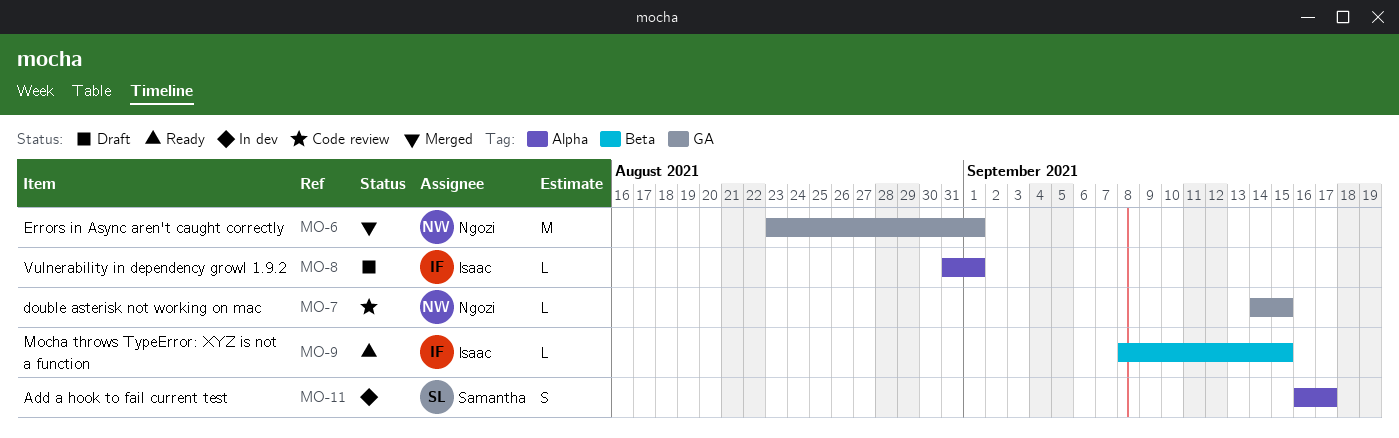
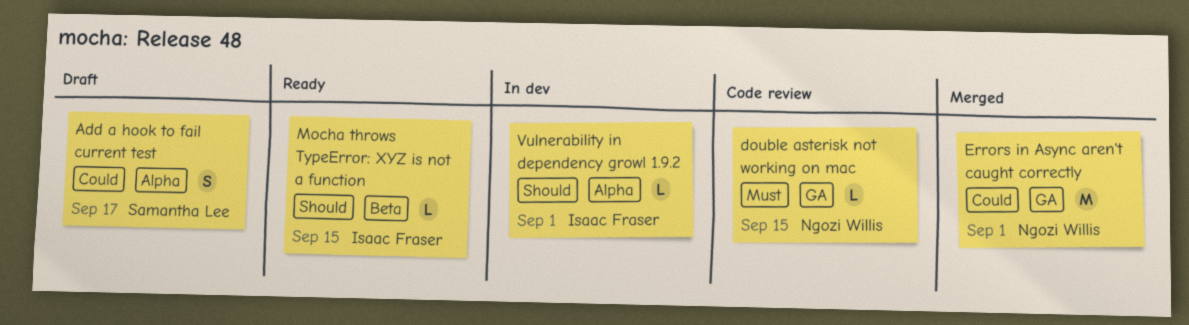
Add a hook to fail current test, status: In dev -> Draft
Vulnerability in dependency growl 1.9.2, status: Draft -> In dev

